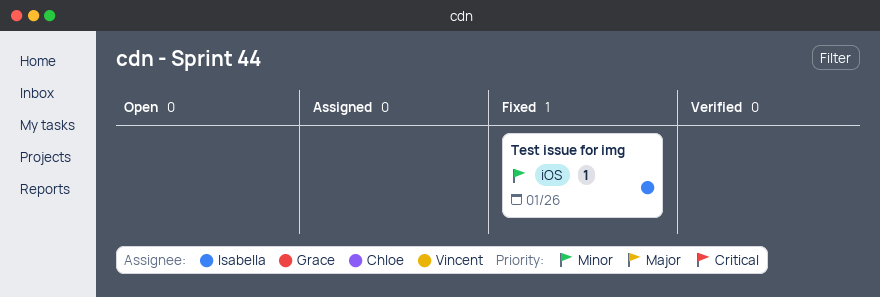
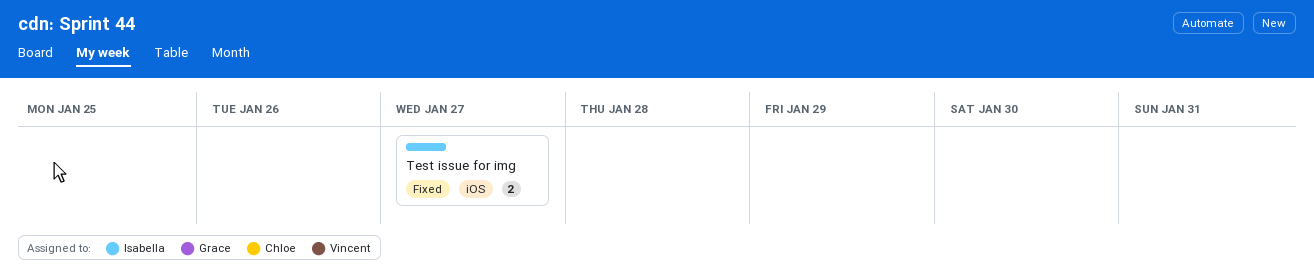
Test issue for img, estimate: 1 -> 2
Test issue for img, due: Jan 26 -> Jan 27

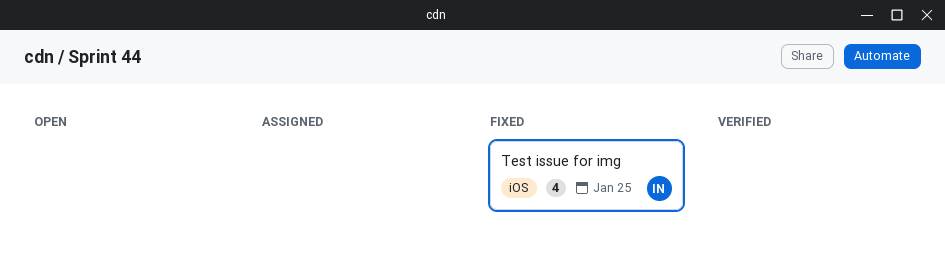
Test issue for img, estimate: 2 -> 4
Test issue for img, due: Jan 27 -> Jan 25

